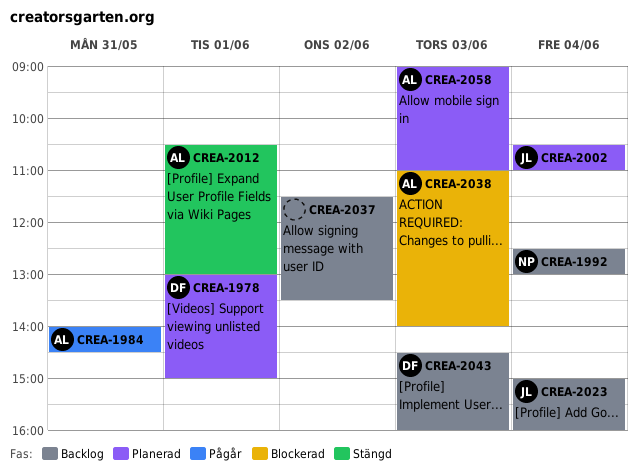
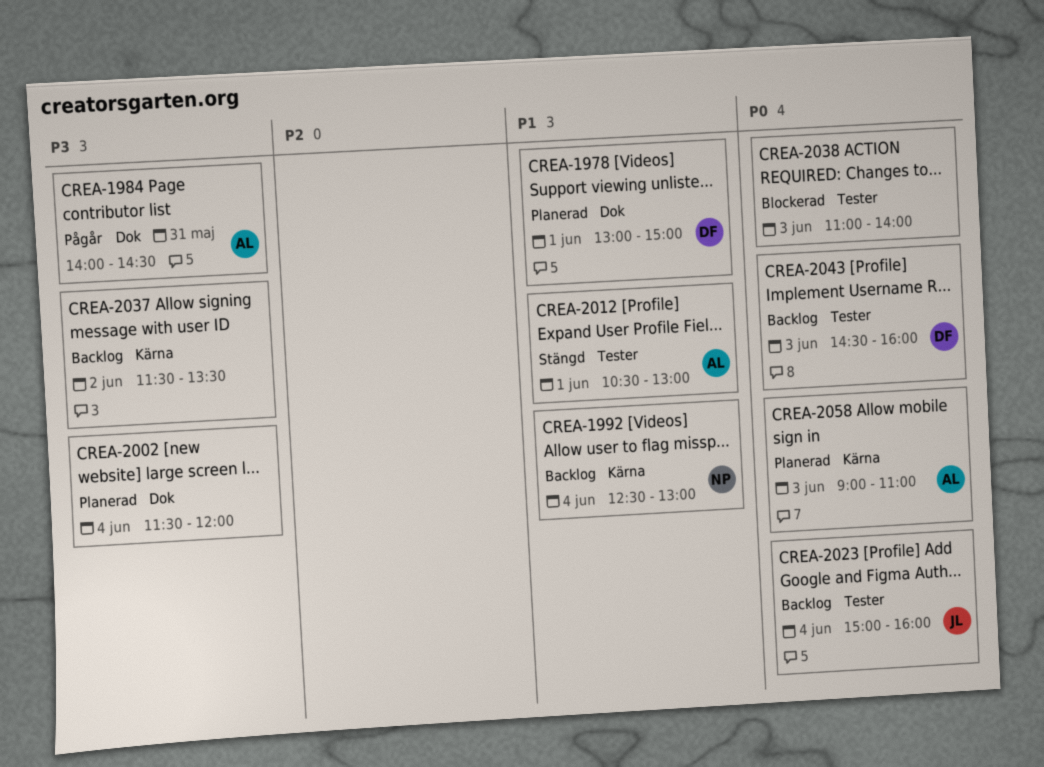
CREA-2002, owner: JL -> none
CREA-2002, begins: 10:30 -> 11:30
CREA-2002, ends: 11:00 -> 12:00
CREA-2038, owner: AL -> none

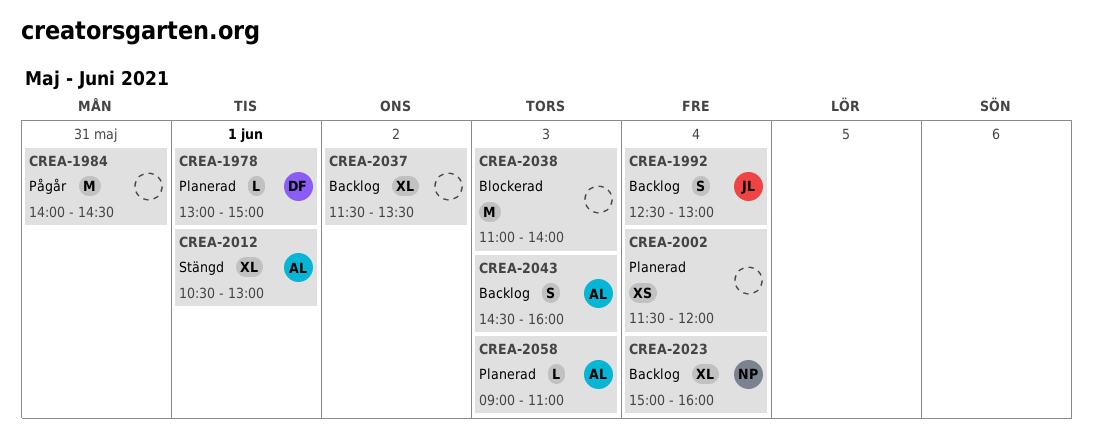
CREA-1984, owner: AL -> none
CREA-1992, owner: NP -> JL
CREA-2023, owner: JL -> NP
CREA-2043, owner: DF -> AL

